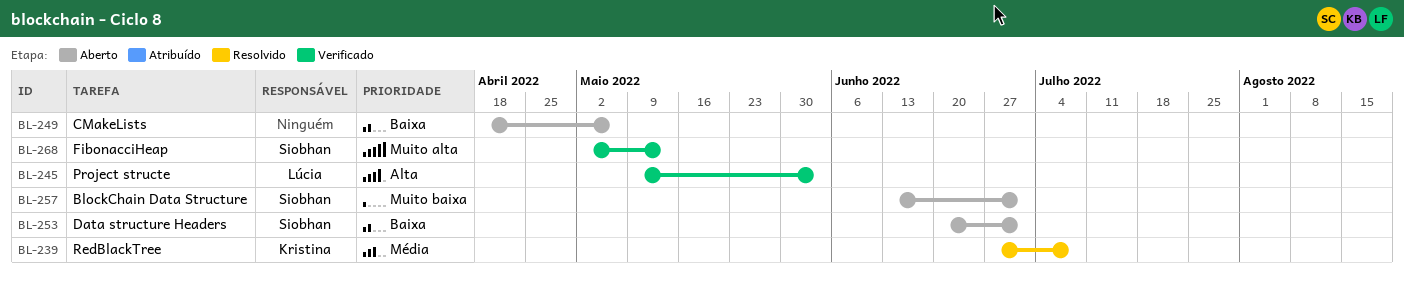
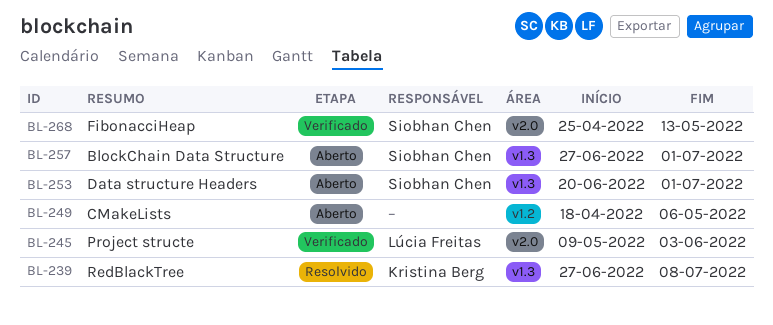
BL-257, start: Jun 13 -> Jun 27
BL-268, start: May 2 -> Apr 25

